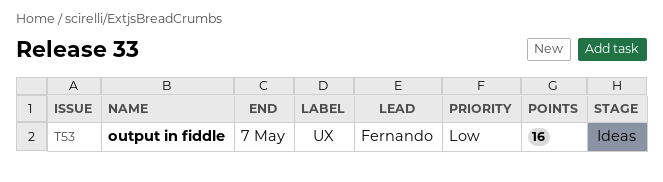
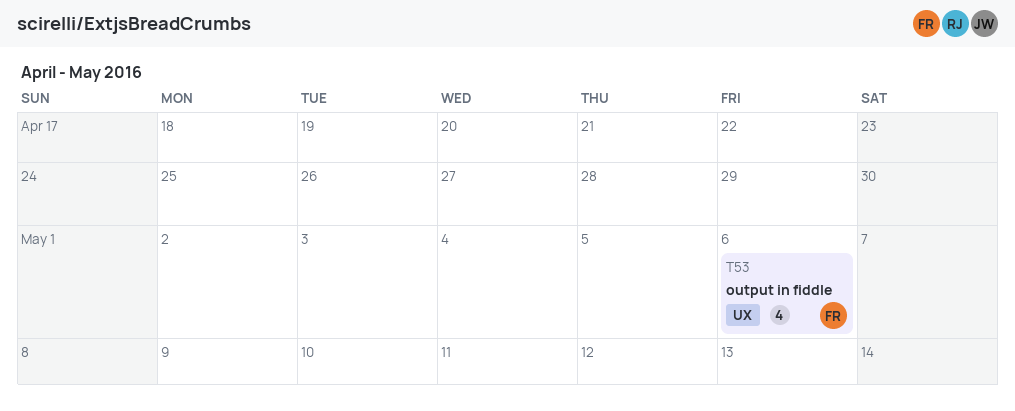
T53, estimate: 16 -> 4
T53, due: May 7 -> May 6

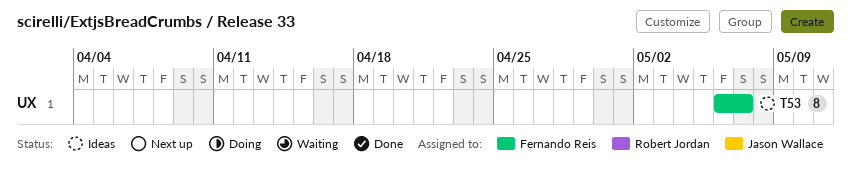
T53, estimate: 4 -> 8
T53, due: May 6 -> May 7

